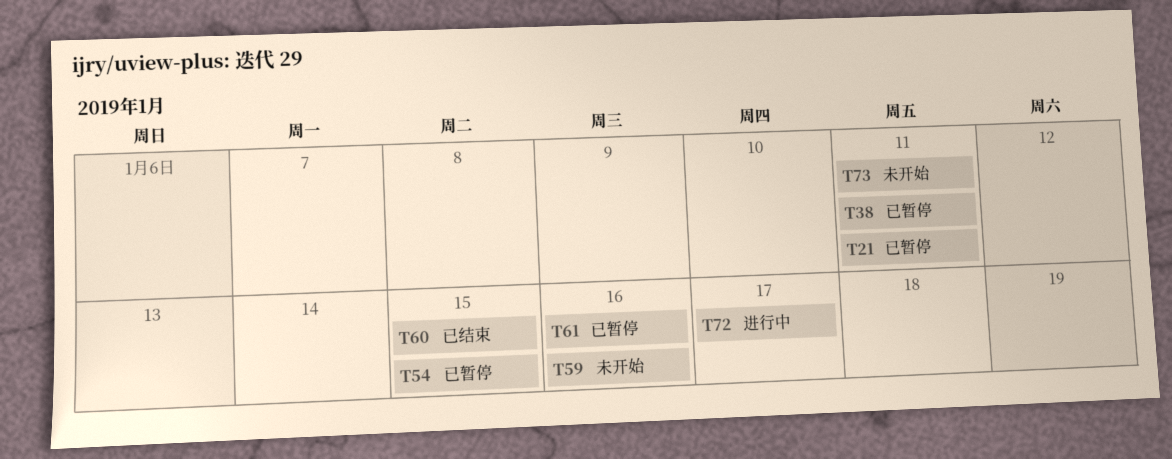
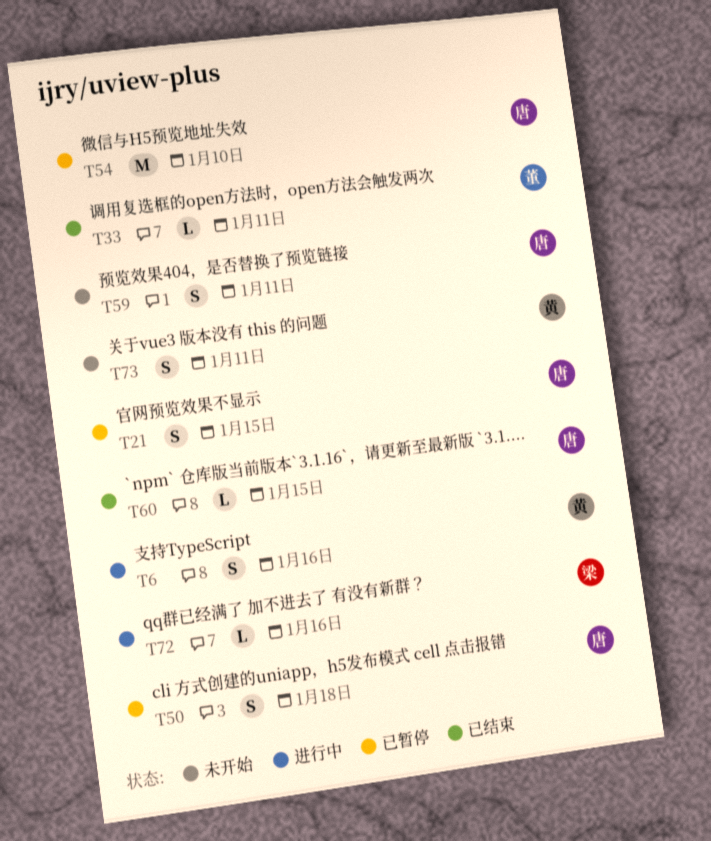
T6: none -> present
T21, due: Jan 11 -> Jan 15
T33: none -> present
T38: present -> none
T50: none -> present
T54, due: Jan 15 -> Jan 10
T59, due: Jan 16 -> Jan 11
T61: present -> none
T72, due: Jan 17 -> Jan 16

